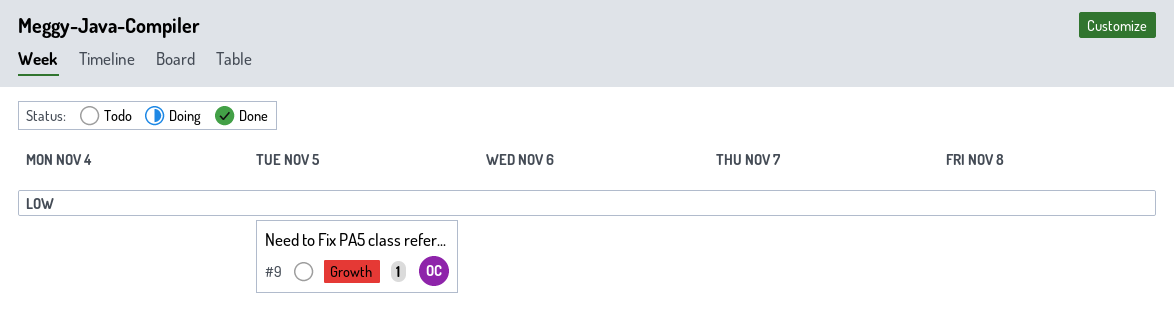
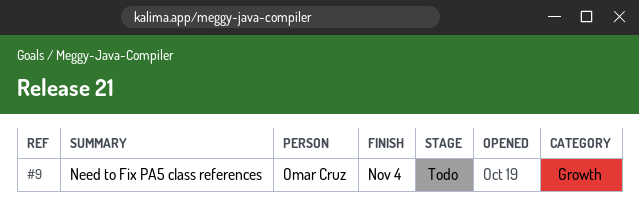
#9, due: Nov 5 -> Nov 4

